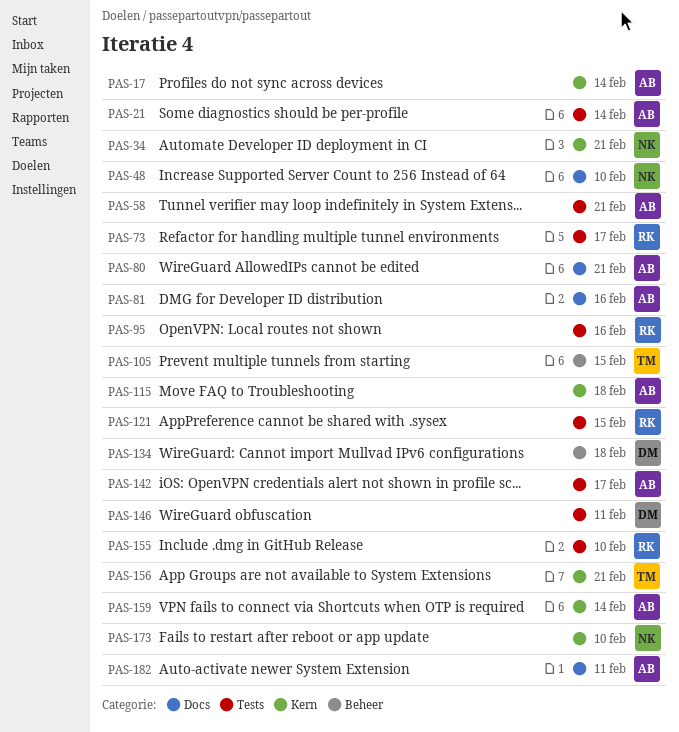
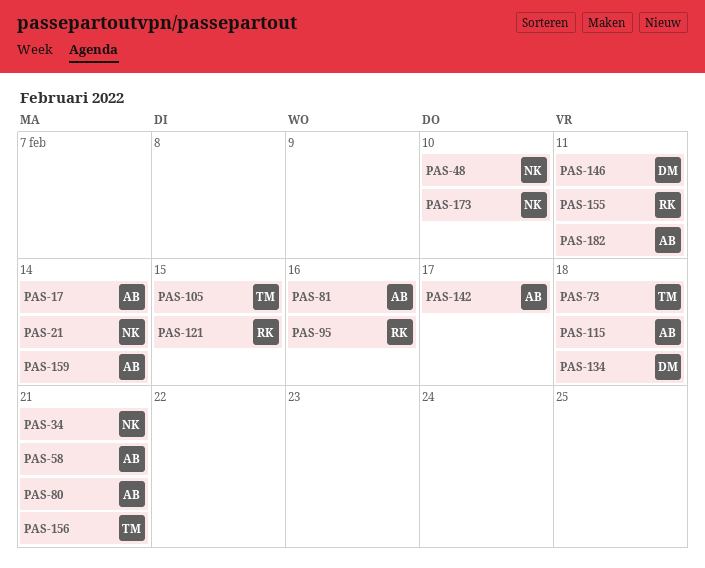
PAS-21, owner: AB -> NK
PAS-73, owner: RK -> TM
PAS-73, due: Feb 17 -> Feb 18
PAS-155, due: Feb 10 -> Feb 11

